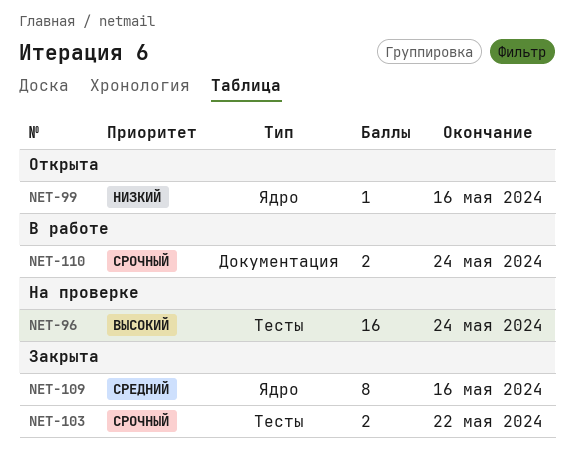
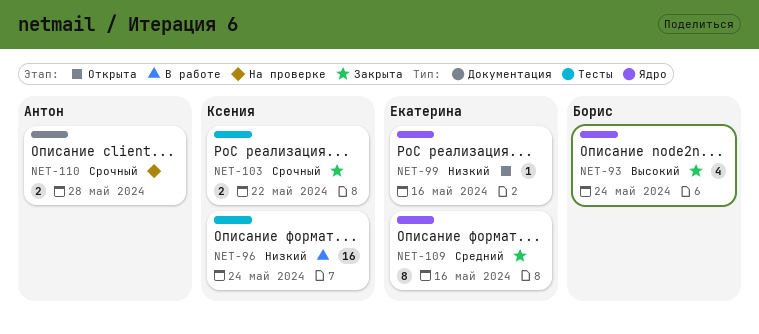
NET-93: none -> present
NET-96, status: На проверке -> В работе
NET-96, priority: Высокий -> Низкий
NET-110, status: В работе -> На проверке
NET-110, due: May 24 -> May 28

